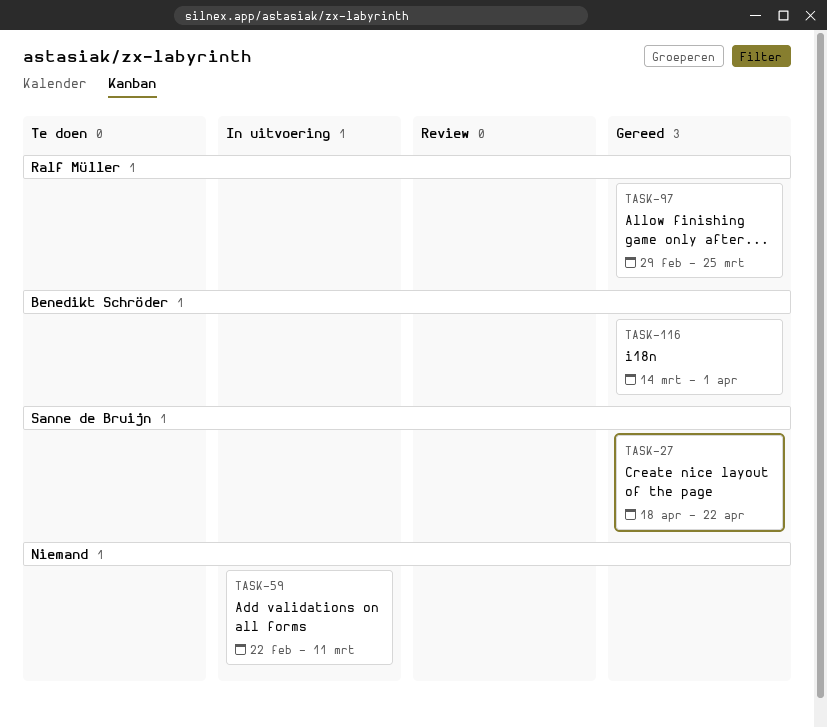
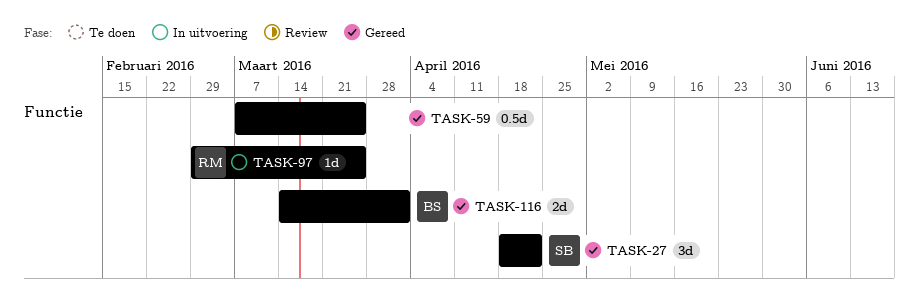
TASK-59, status: In uitvoering -> Gereed
TASK-59, start: Feb 22 -> Mar 7
TASK-59, due: Mar 11 -> Mar 25
TASK-97, status: Gereed -> In uitvoering

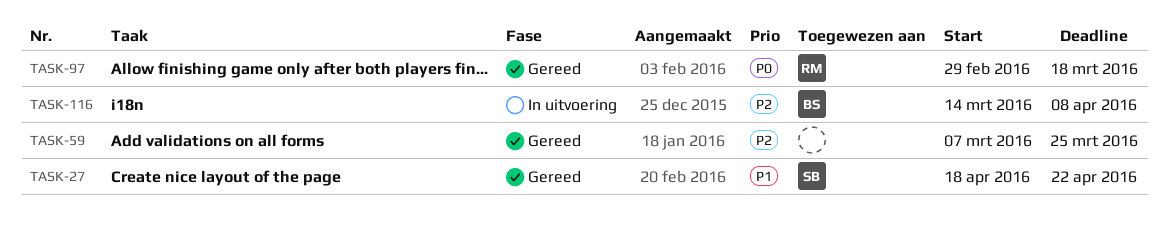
TASK-97, status: In uitvoering -> Gereed
TASK-97, due: Mar 25 -> Mar 18
TASK-116, status: Gereed -> In uitvoering
TASK-116, due: Apr 1 -> Apr 8

